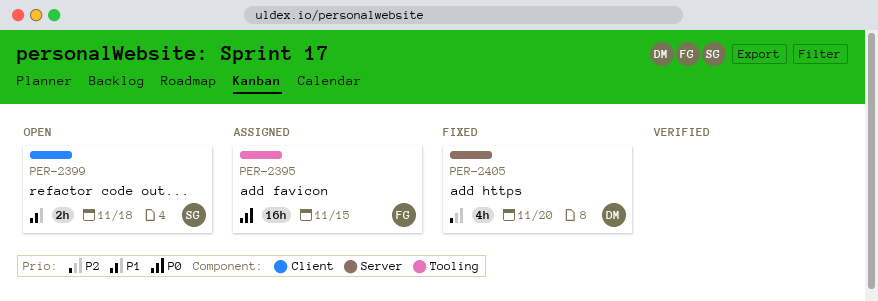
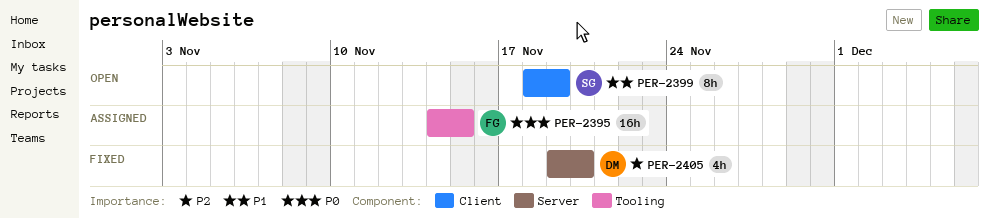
PER-2399, estimate: 2h -> 8h
PER-2399, due: Nov 18 -> Nov 19

